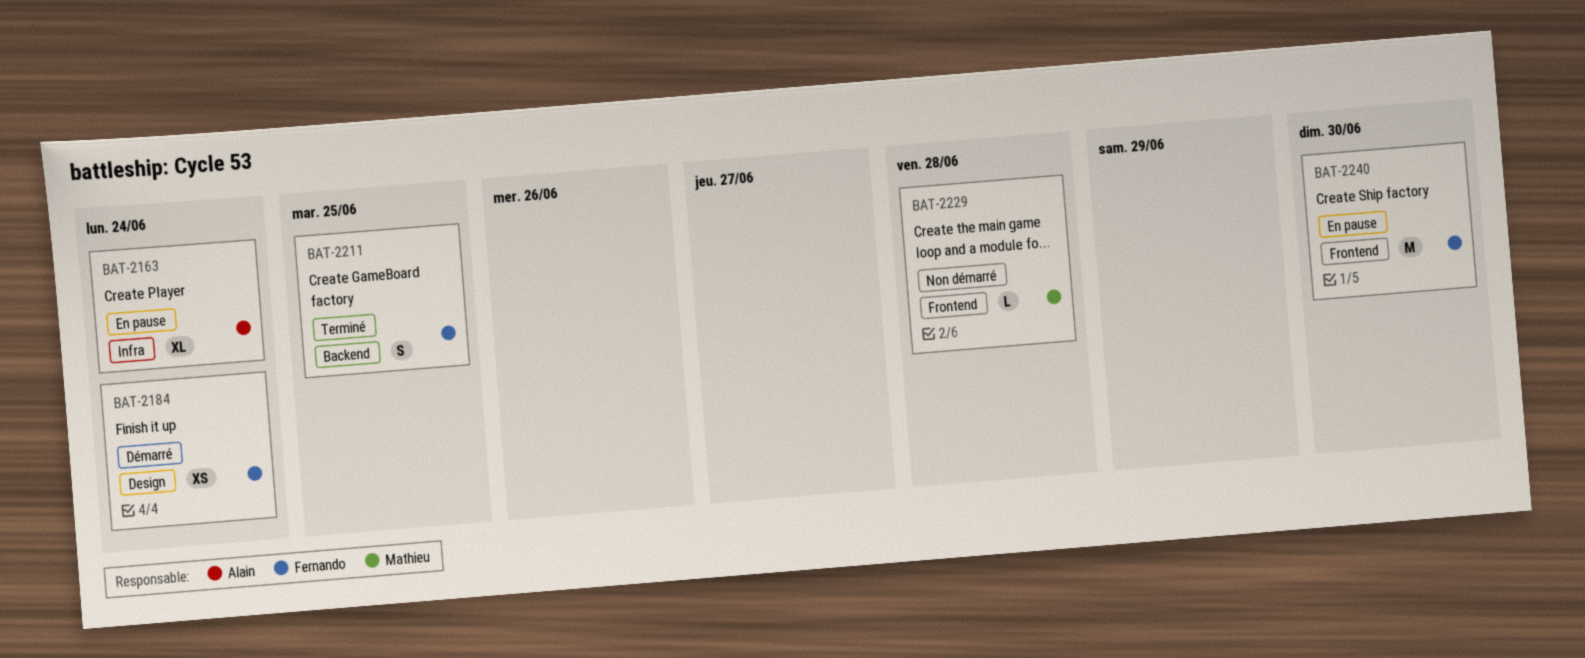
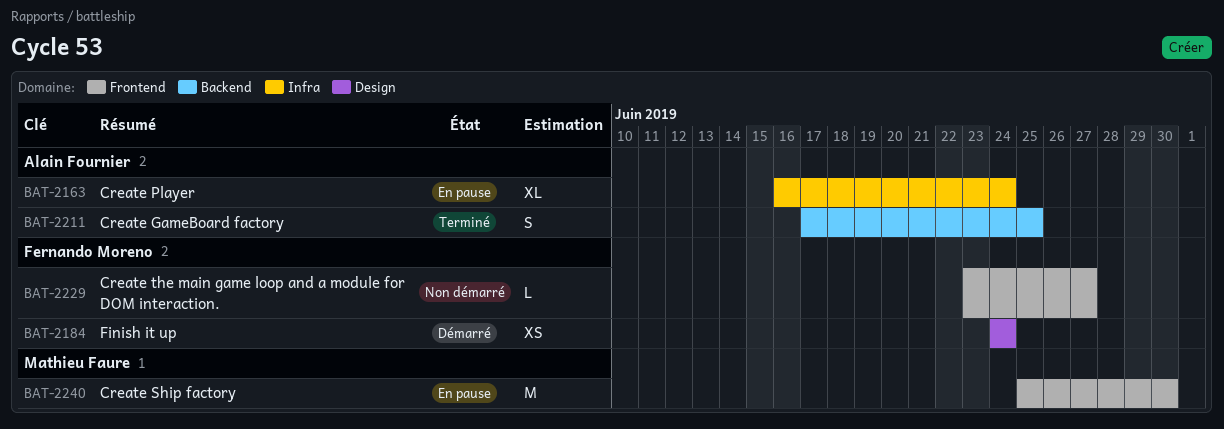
BAT-2211, owner: Fernando Moreno -> Alain Fournier
BAT-2229, owner: Mathieu Faure -> Fernando Moreno
BAT-2229, due: Jun 28 -> Jun 27
BAT-2240, owner: Fernando Moreno -> Mathieu Faure

